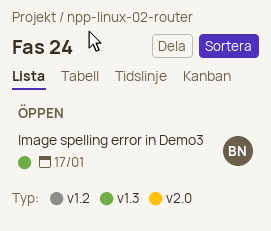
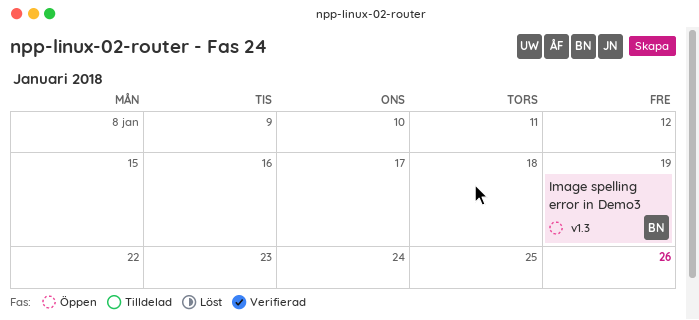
Image spelling error in Demo3, due: Jan 17 -> Jan 19

